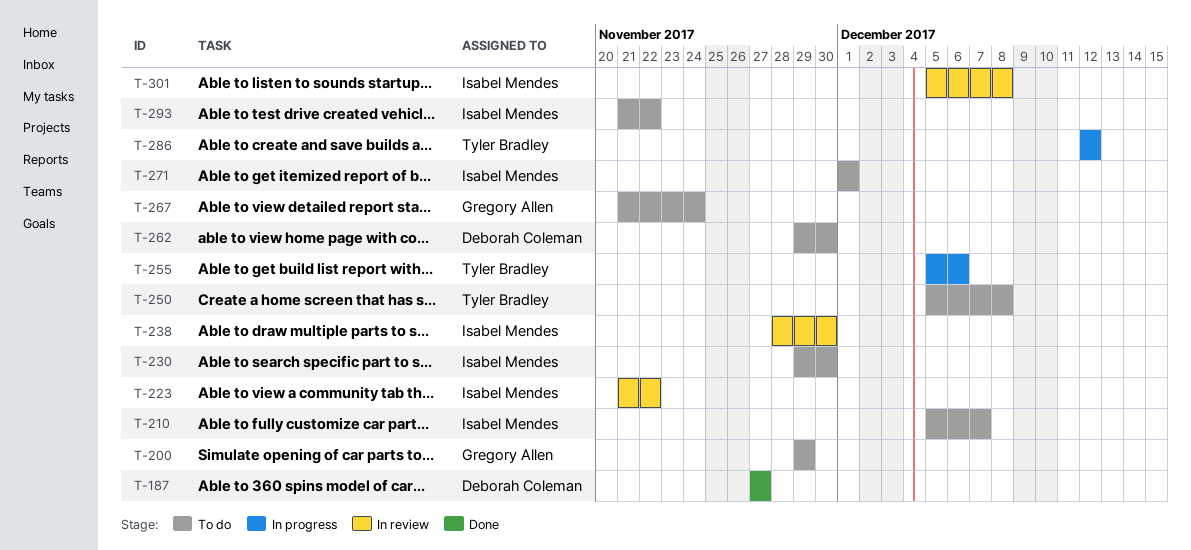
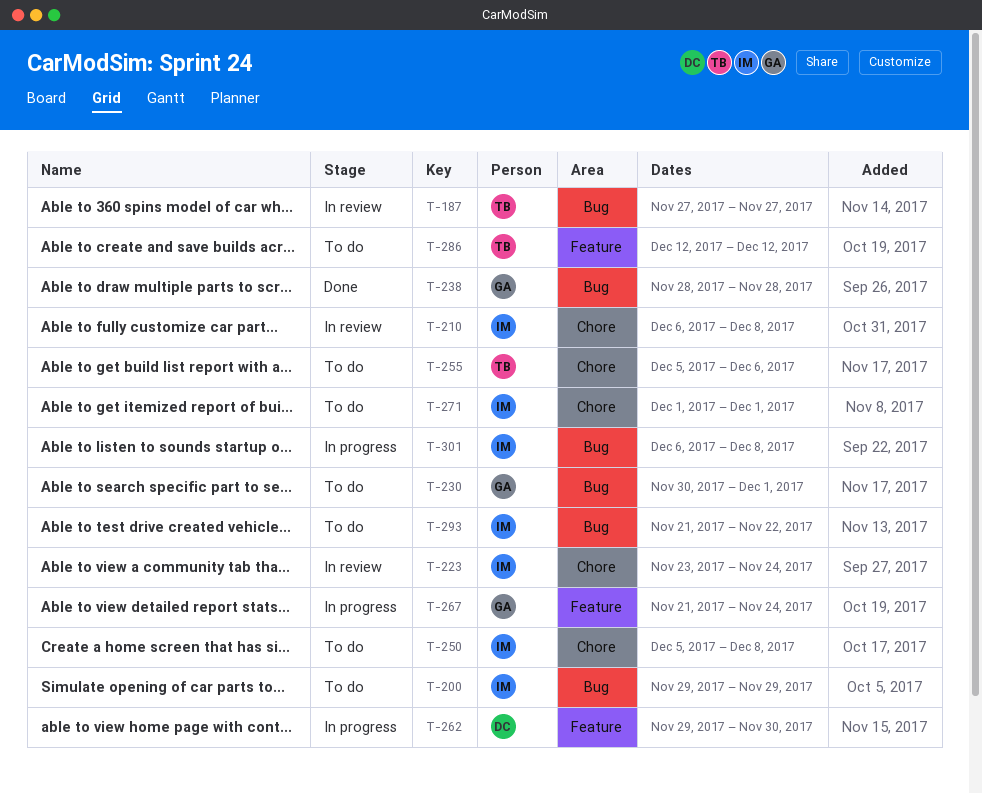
T-187, status: Done -> In review
T-187, owner: Deborah Coleman -> Tyler Bradley
T-200, owner: Gregory Allen -> Isabel Mendes
T-210, status: To do -> In review
T-210, start: Dec 5 -> Dec 6
T-210, due: Dec 7 -> Dec 8
T-223, start: Nov 21 -> Nov 23
T-223, due: Nov 22 -> Nov 24
T-230, owner: Isabel Mendes -> Gregory Allen
T-230, start: Nov 29 -> Nov 30
T-230, due: Nov 30 -> Dec 1
T-238, status: In review -> Done
T-238, owner: Isabel Mendes -> Gregory Allen
T-238, due: Nov 30 -> Nov 28
T-250, owner: Tyler Bradley -> Isabel Mendes
T-255, status: In progress -> To do
T-262, status: To do -> In progress
T-267, status: To do -> In progress
T-286, status: In progress -> To do
T-301, status: In review -> In progress
T-301, start: Dec 5 -> Dec 6

